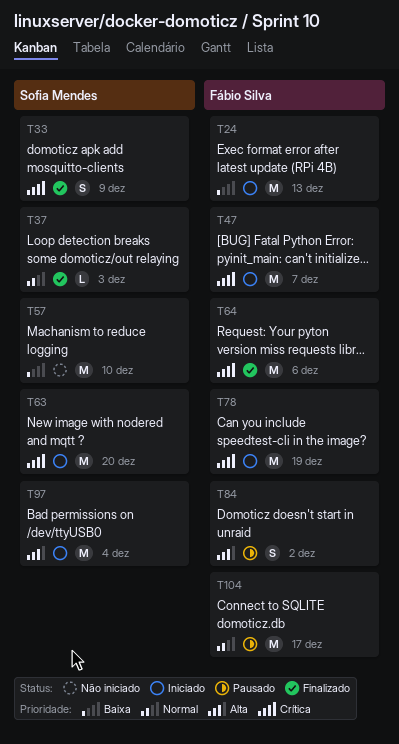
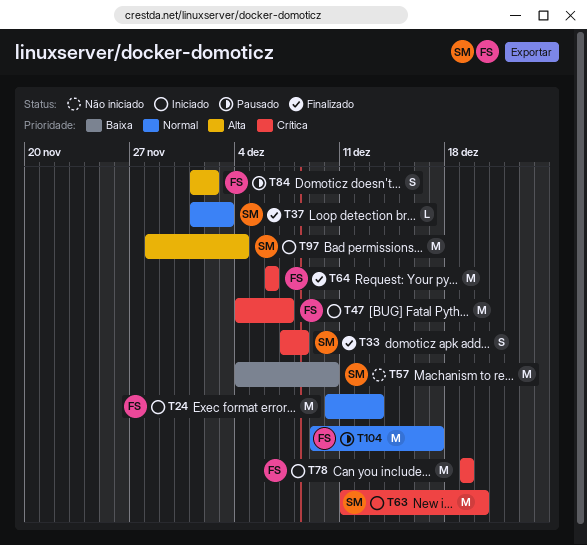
T24, priority: Baixa -> Normal
T33, due: Dec 9 -> Dec 8

